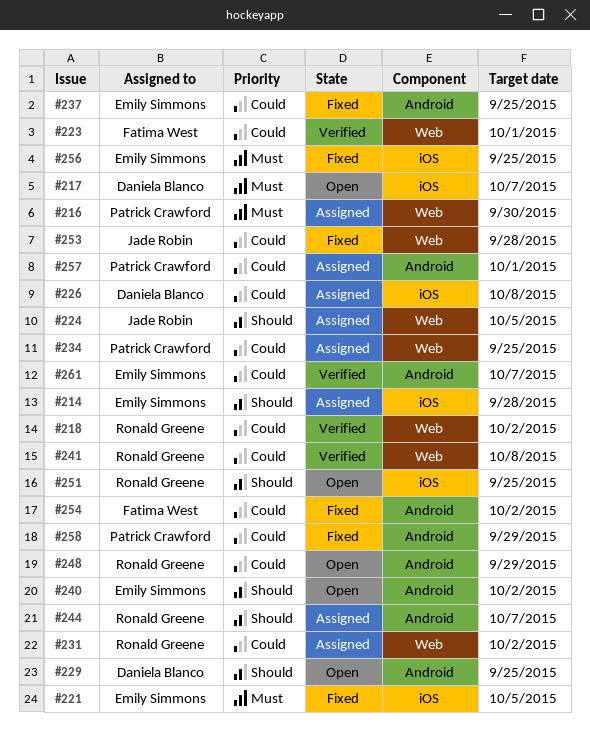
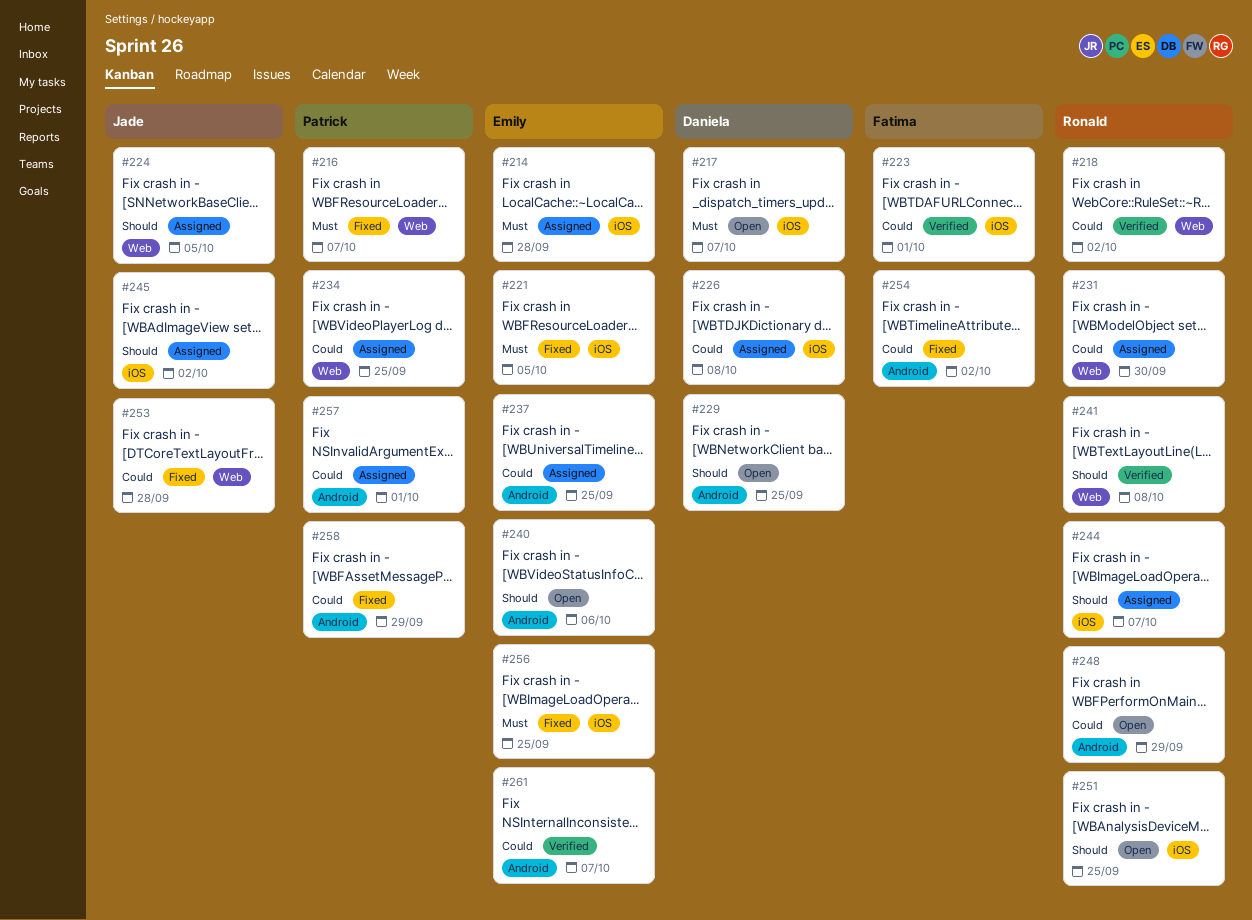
#214, priority: Should -> Must
#216, status: Assigned -> Fixed
#216, due: Sep 30 -> Oct 7
#223, label: Web -> iOS
#231, due: Oct 2 -> Sep 30
#237, status: Fixed -> Assigned
#240, due: Oct 2 -> Oct 6
#241, priority: Could -> Should
#244, label: Android -> iOS
#245: none -> present

